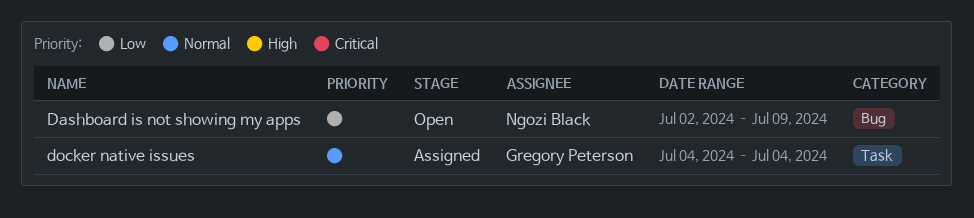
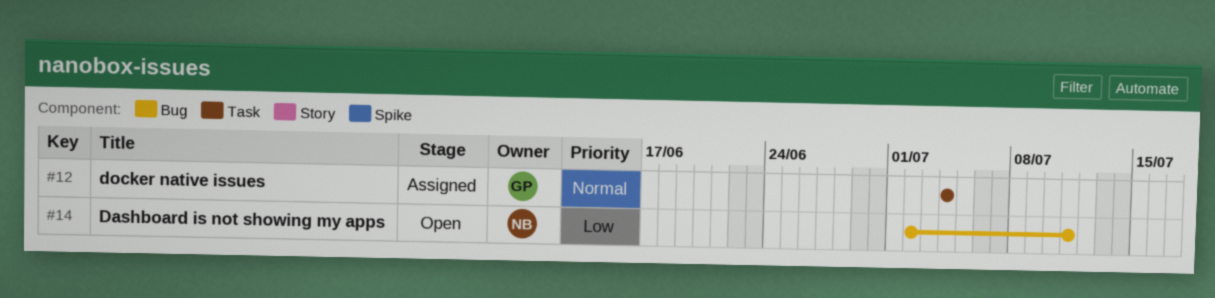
Dashboard is not showing my apps, due: Jul 9 -> Jul 11

